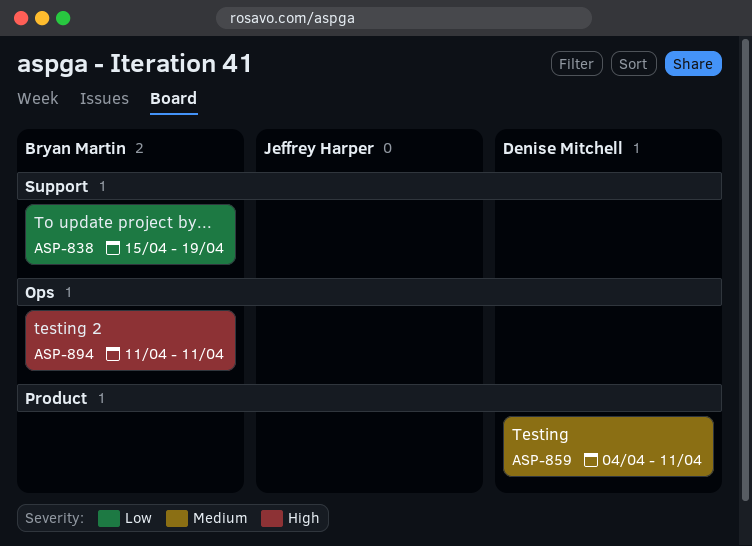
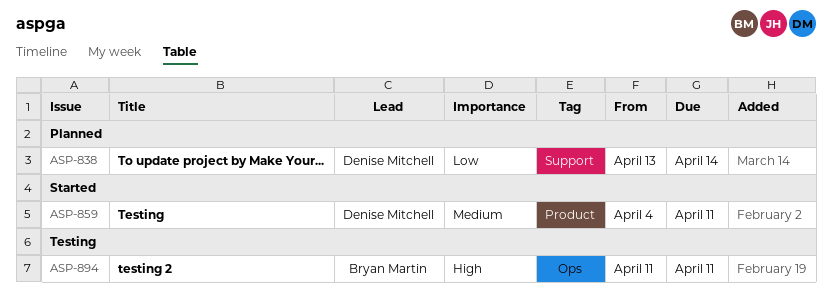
ASP-838, owner: Bryan Martin -> Denise Mitchell
ASP-838, start: Apr 15 -> Apr 13
ASP-838, due: Apr 19 -> Apr 14

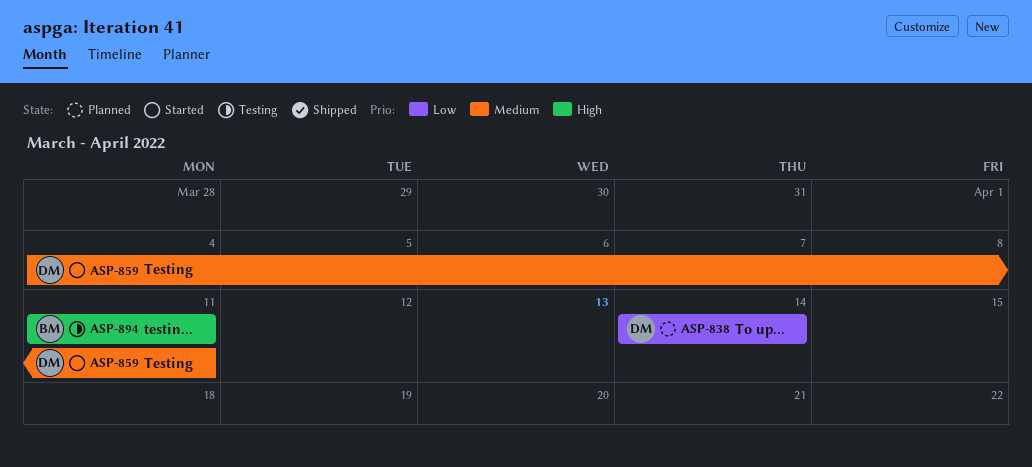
ASP-838, start: Apr 13 -> Apr 14

